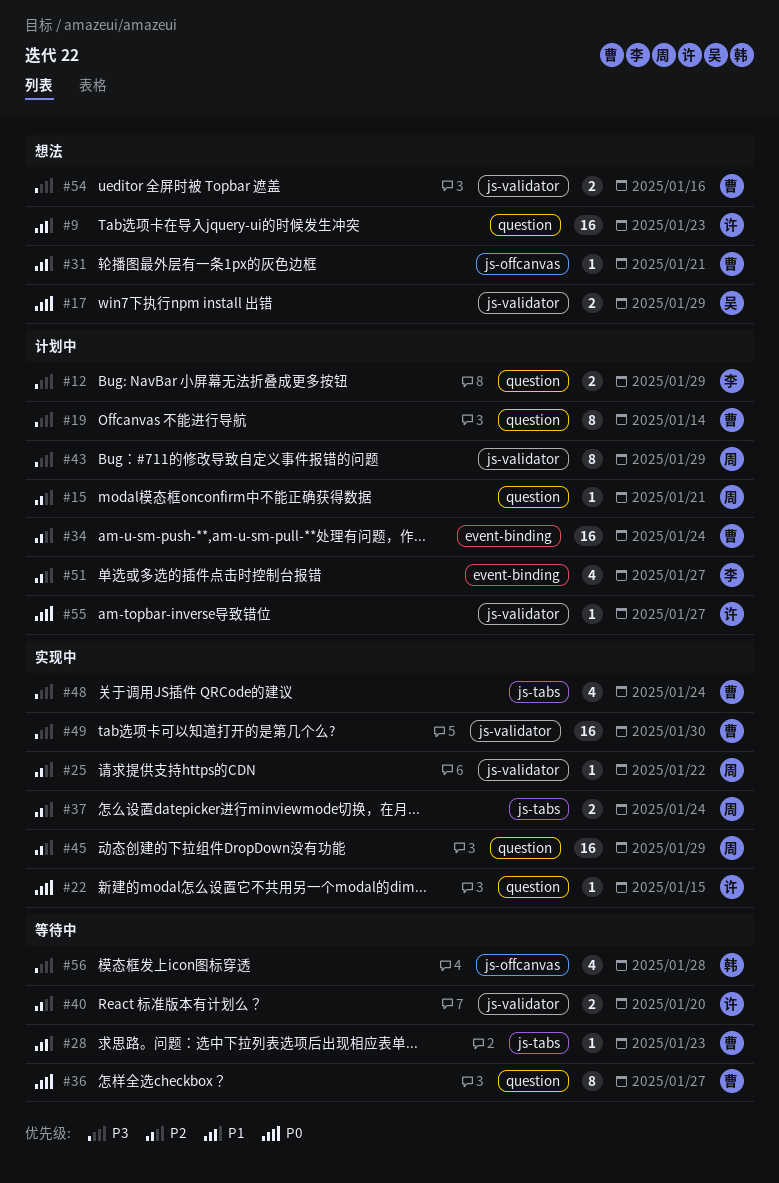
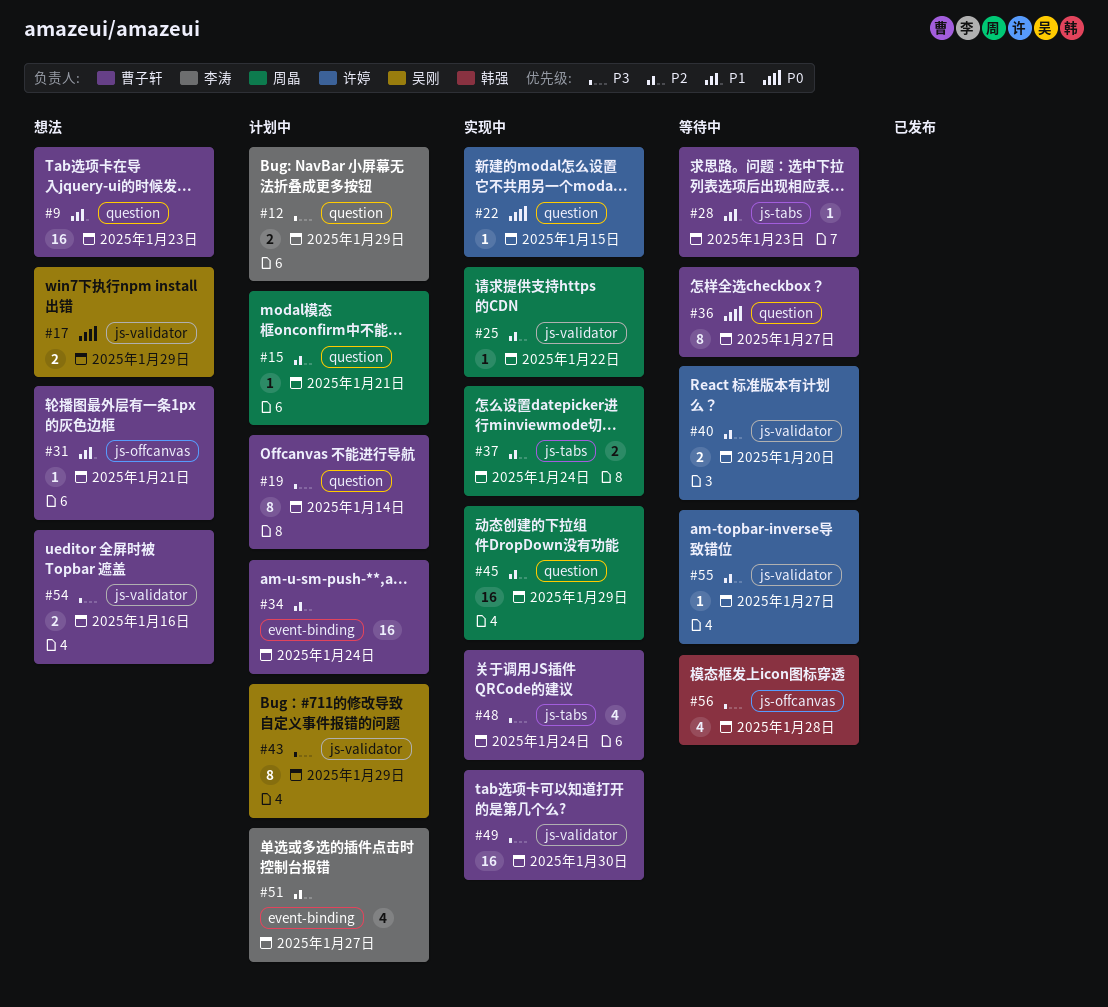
#9, owner: 许婷 -> 曹子轩
#43, owner: 周晶 -> 吴刚
#55, status: 计划中 -> 等待中
#55, priority: P0 -> P2

